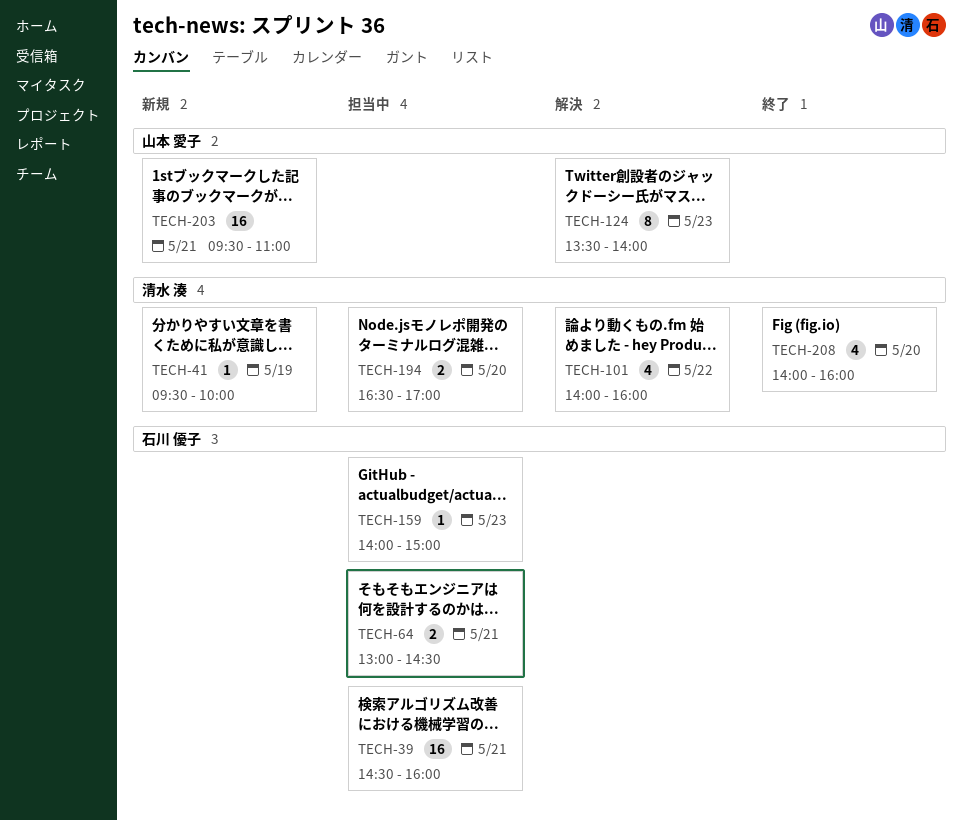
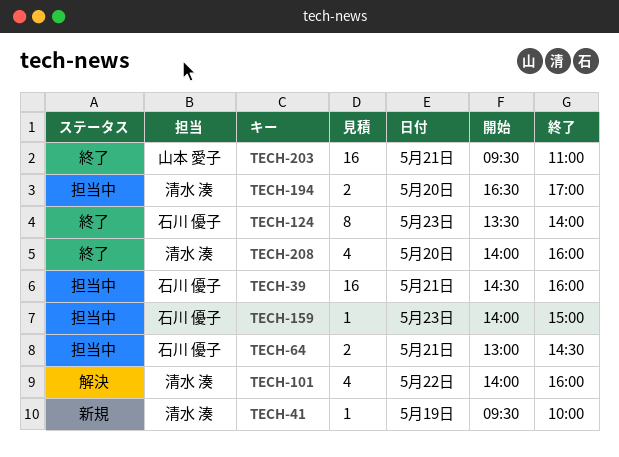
TECH-124, status: 解決 -> 終了
TECH-124, owner: 山本 愛子 -> 石川 優子
TECH-203, status: 新規 -> 終了

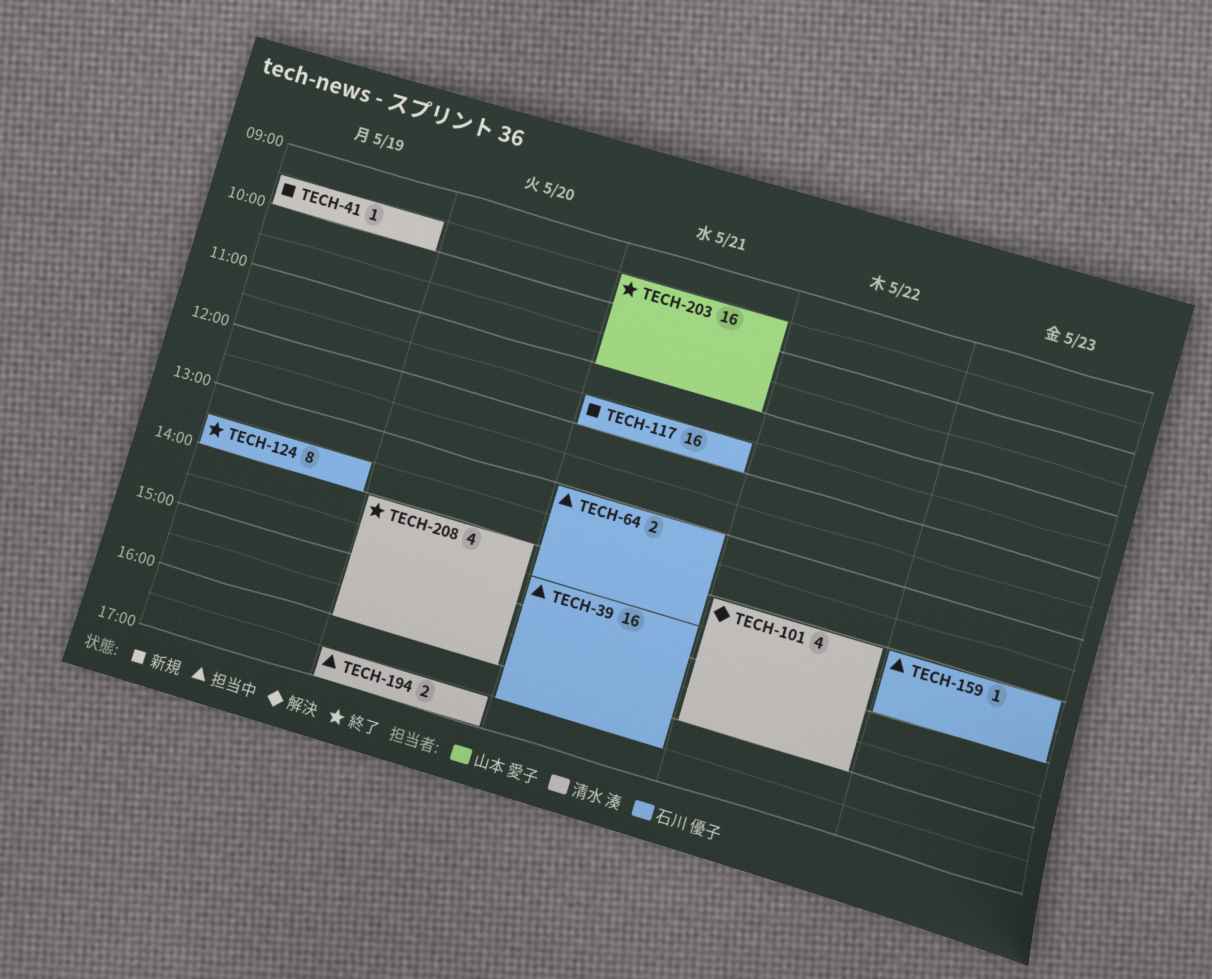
TECH-39, ends: 16:00 -> 16:30
TECH-117: none -> present
TECH-124, day: May 23 -> May 19

